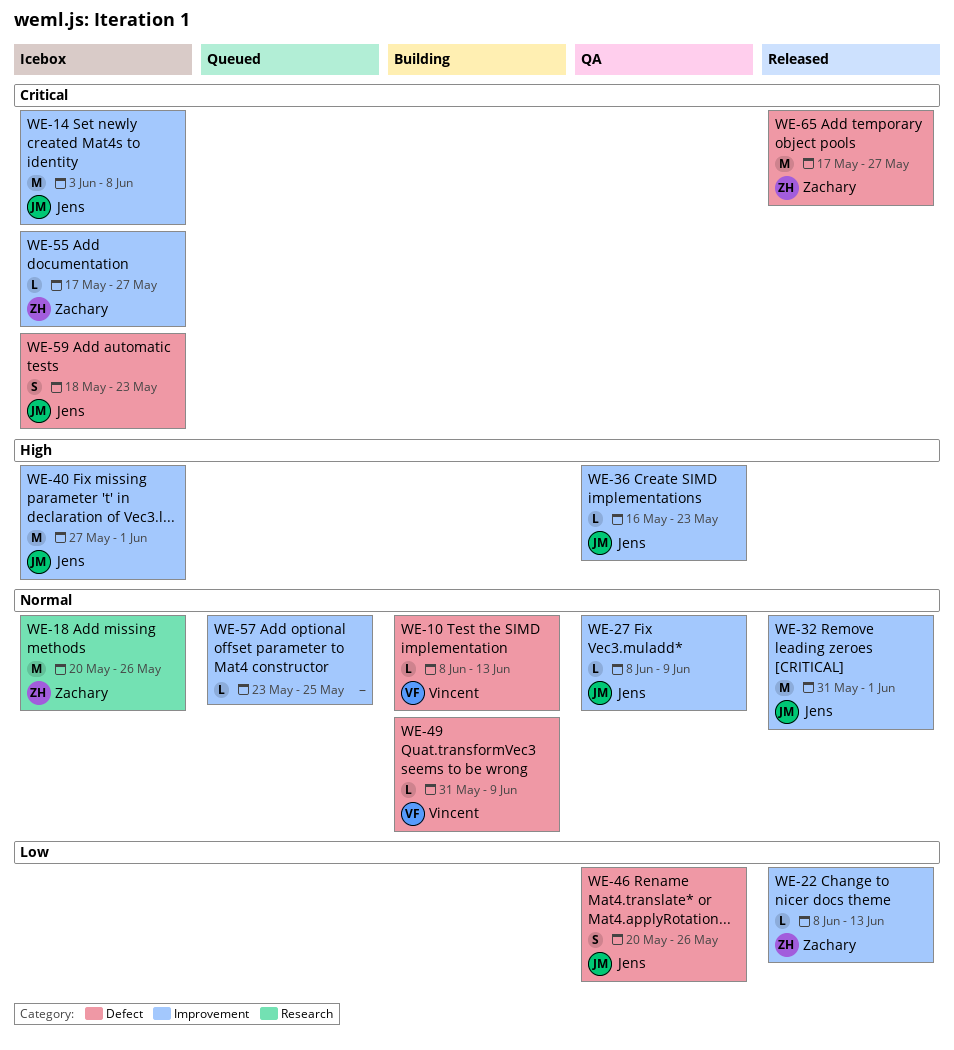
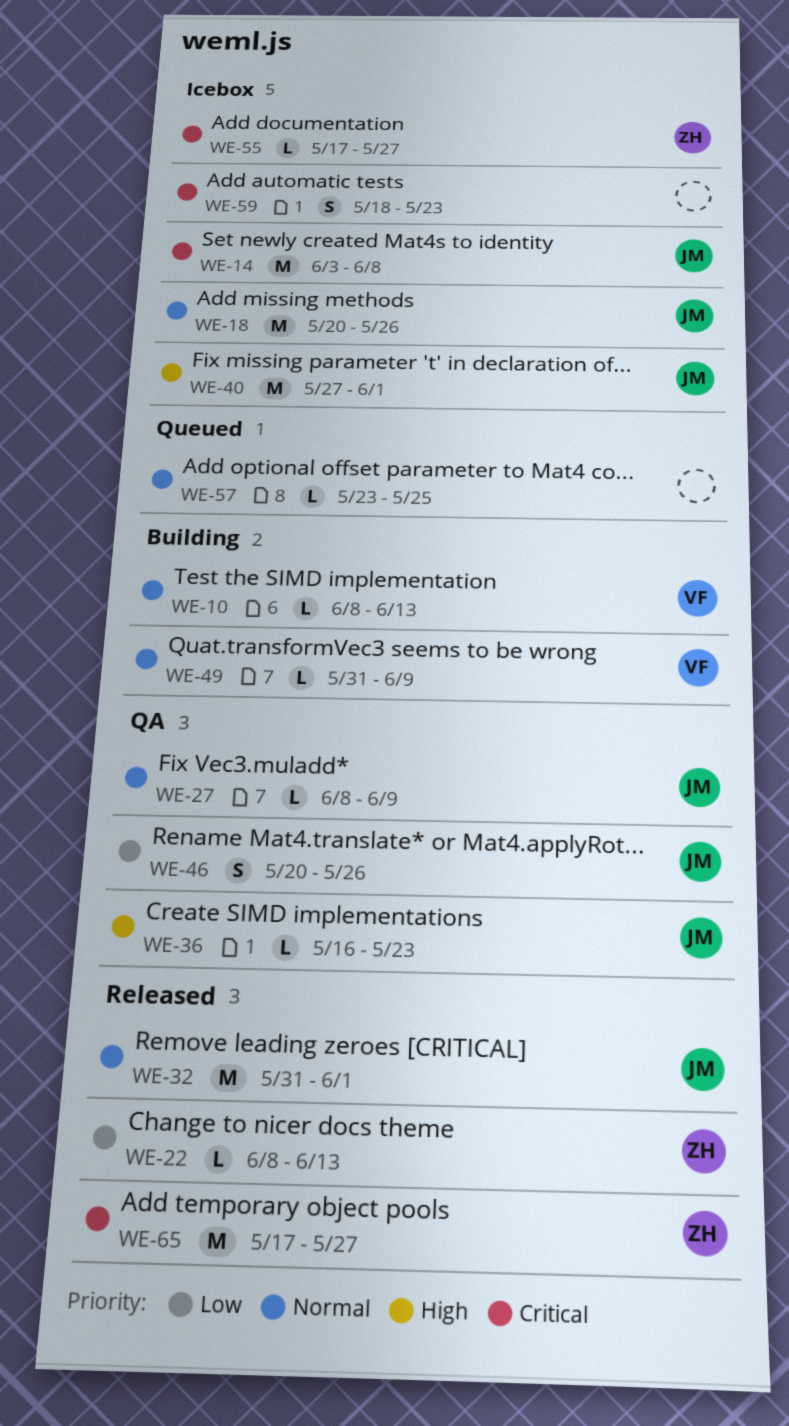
WE-18, owner: Zachary -> Jens
WE-59, owner: Jens -> none

